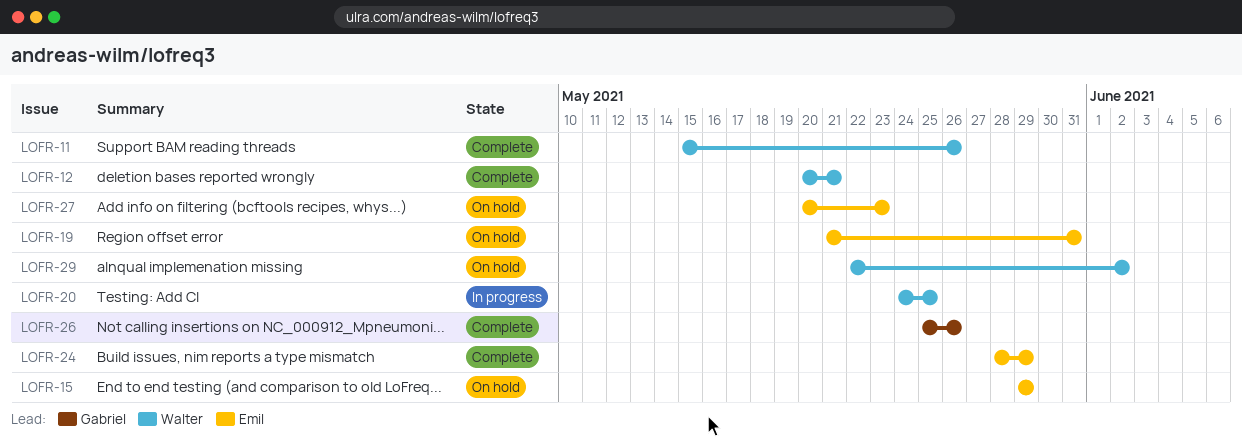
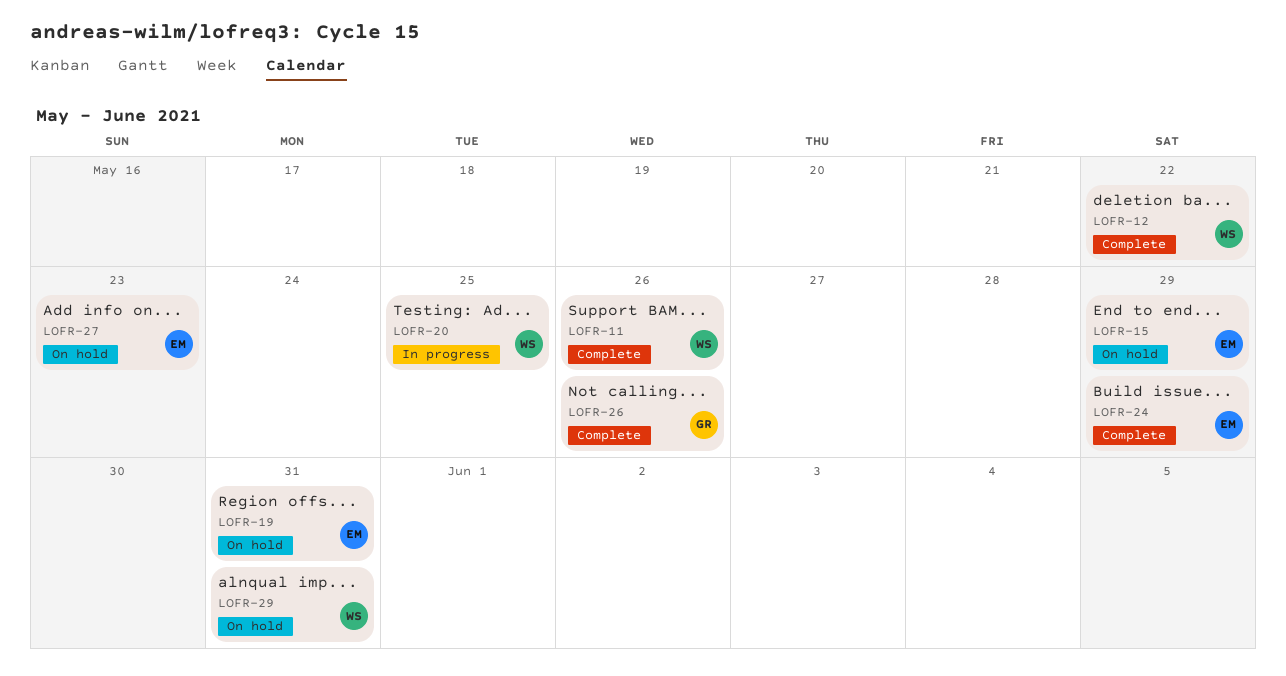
LOFR-12, due: May 21 -> May 22
LOFR-29, due: Jun 2 -> May 31

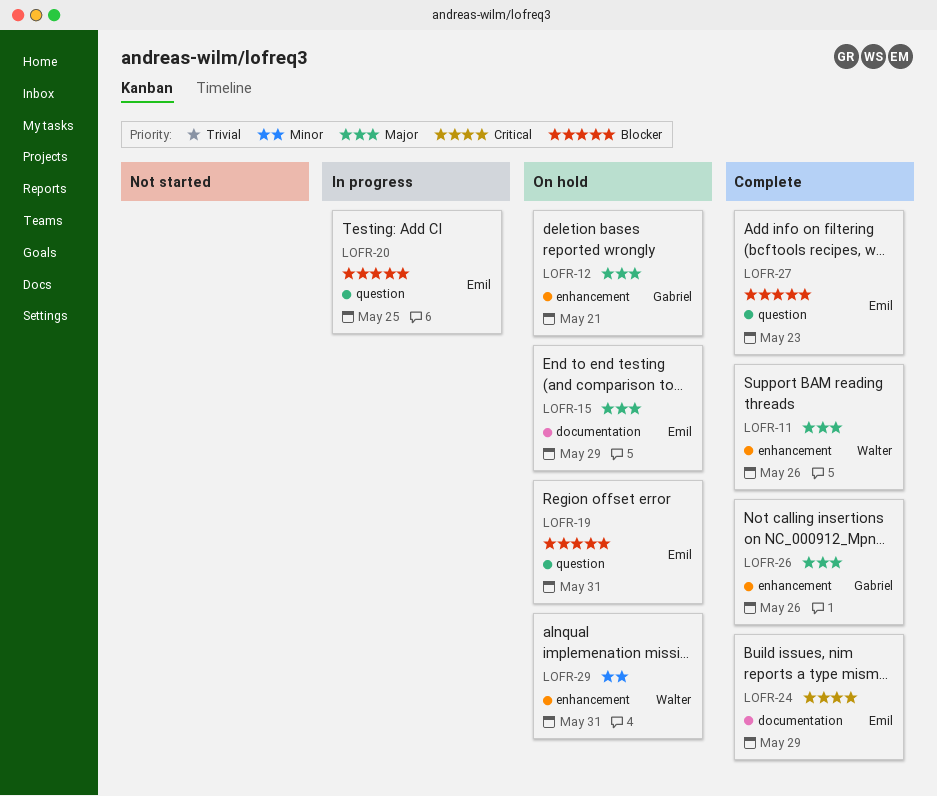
LOFR-12, status: Complete -> On hold
LOFR-12, owner: Walter -> Gabriel
LOFR-12, due: May 22 -> May 21
LOFR-20, owner: Walter -> Emil
LOFR-27, status: On hold -> Complete

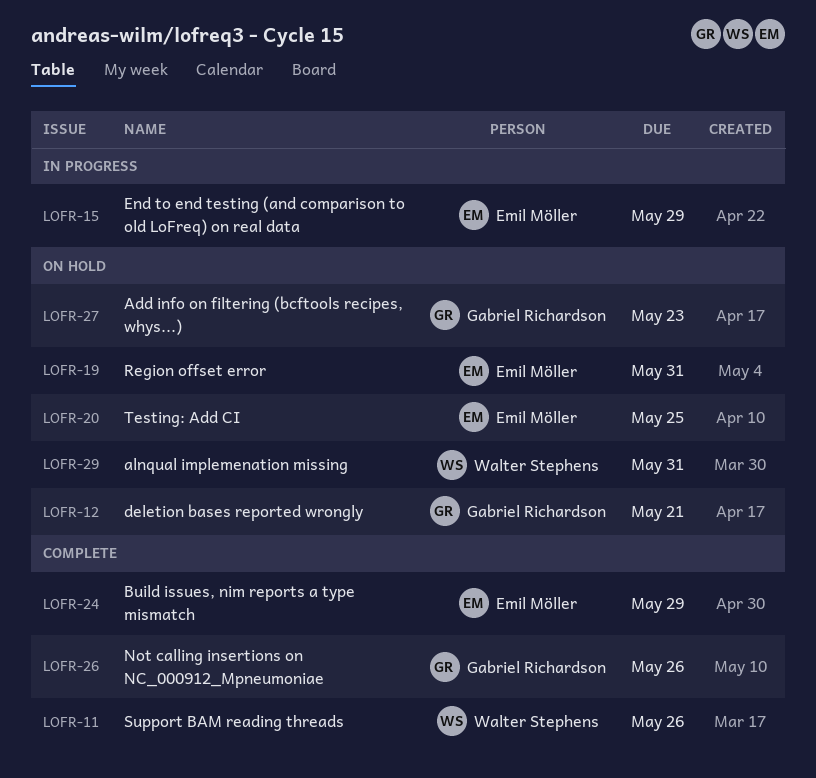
LOFR-15, status: On hold -> In progress
LOFR-20, status: In progress -> On hold
LOFR-27, status: Complete -> On hold
LOFR-27, owner: Emil Möller -> Gabriel Richardson

